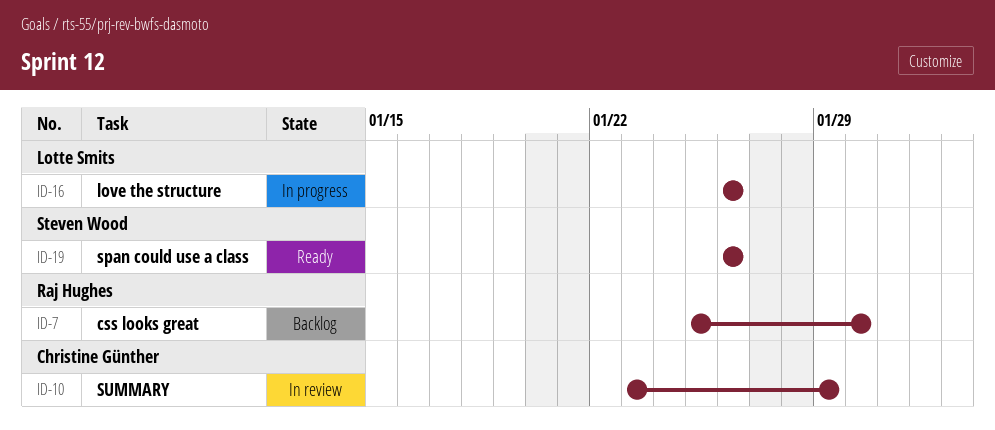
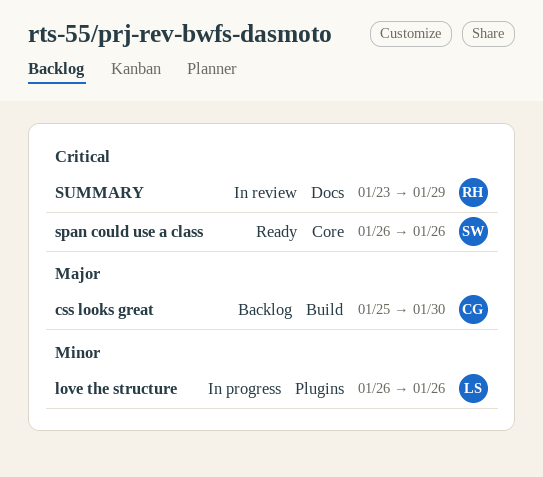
css looks great, owner: Raj Hughes -> Christine Günther
SUMMARY, owner: Christine Günther -> Raj Hughes

